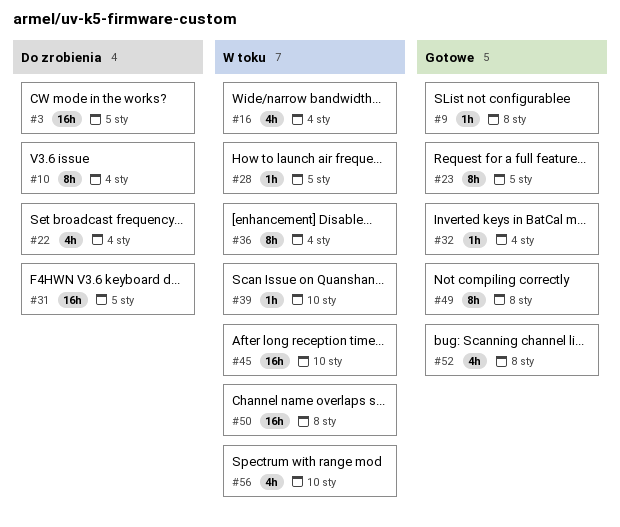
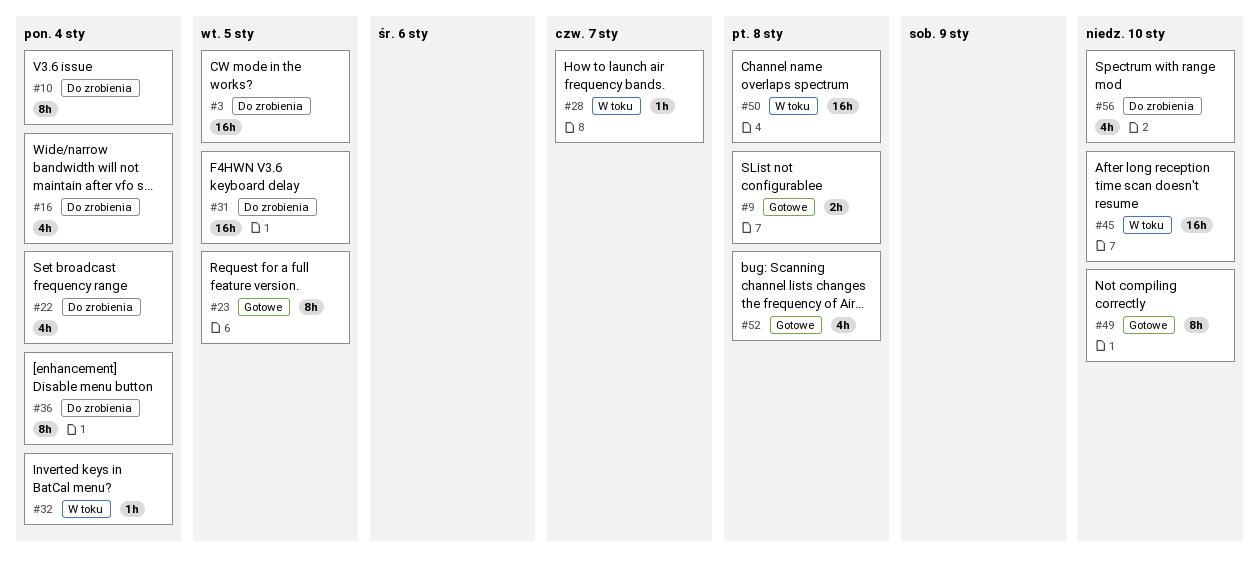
#9, estimate: 1h -> 2h
#16, status: W toku -> Do zrobienia
#28, due: Jan 5 -> Jan 7
#32, status: Gotowe -> W toku
#36, status: W toku -> Do zrobienia
#39: present -> none
#49, due: Jan 8 -> Jan 10
#56, status: W toku -> Do zrobienia

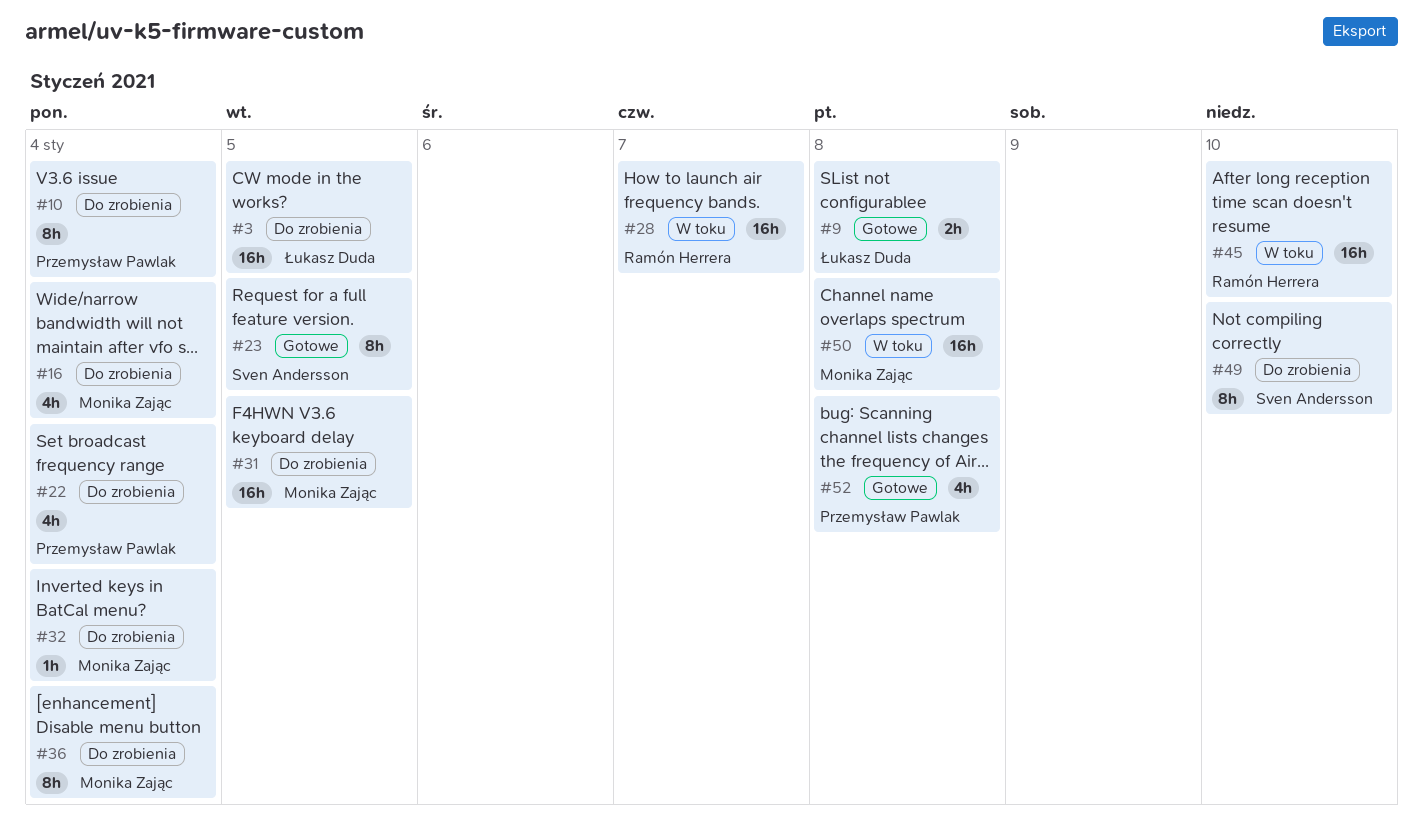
#28, estimate: 1h -> 16h
#32, status: W toku -> Do zrobienia
#49, status: Gotowe -> Do zrobienia
#56: present -> none

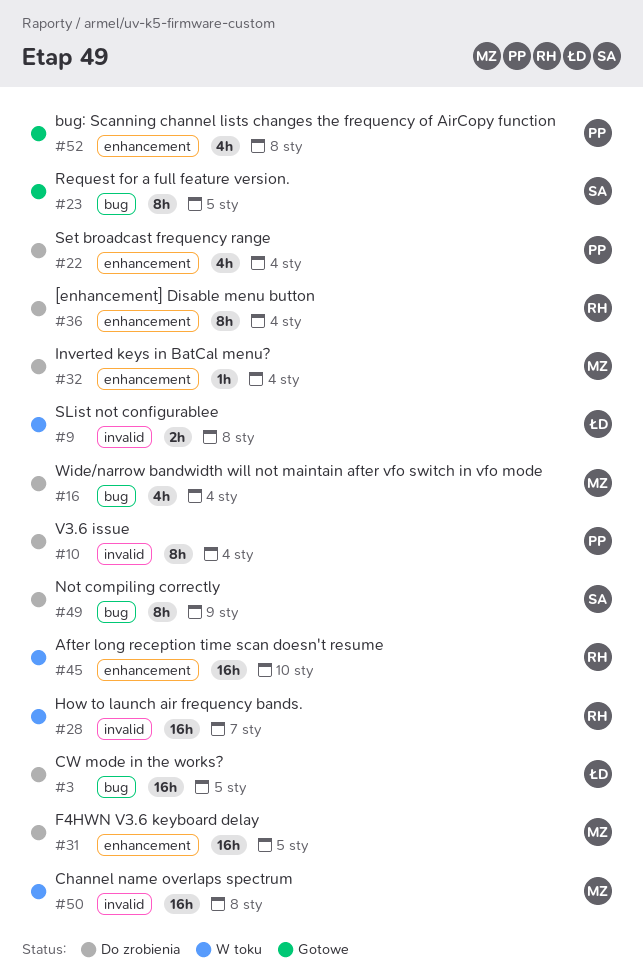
#9, status: Gotowe -> W toku
#36, owner: Monika Zając -> Ramón Herrera
#49, due: Jan 10 -> Jan 9

